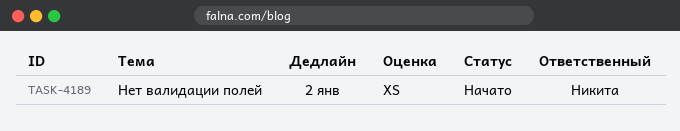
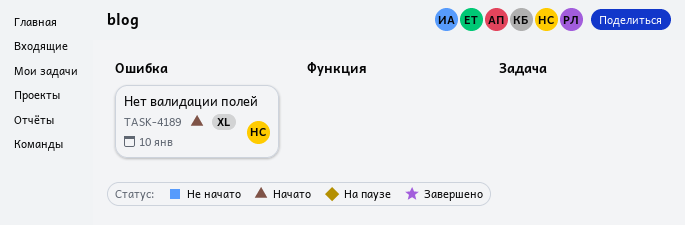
TASK-4189, estimate: XS -> XL
TASK-4189, due: Jan 2 -> Jan 10

